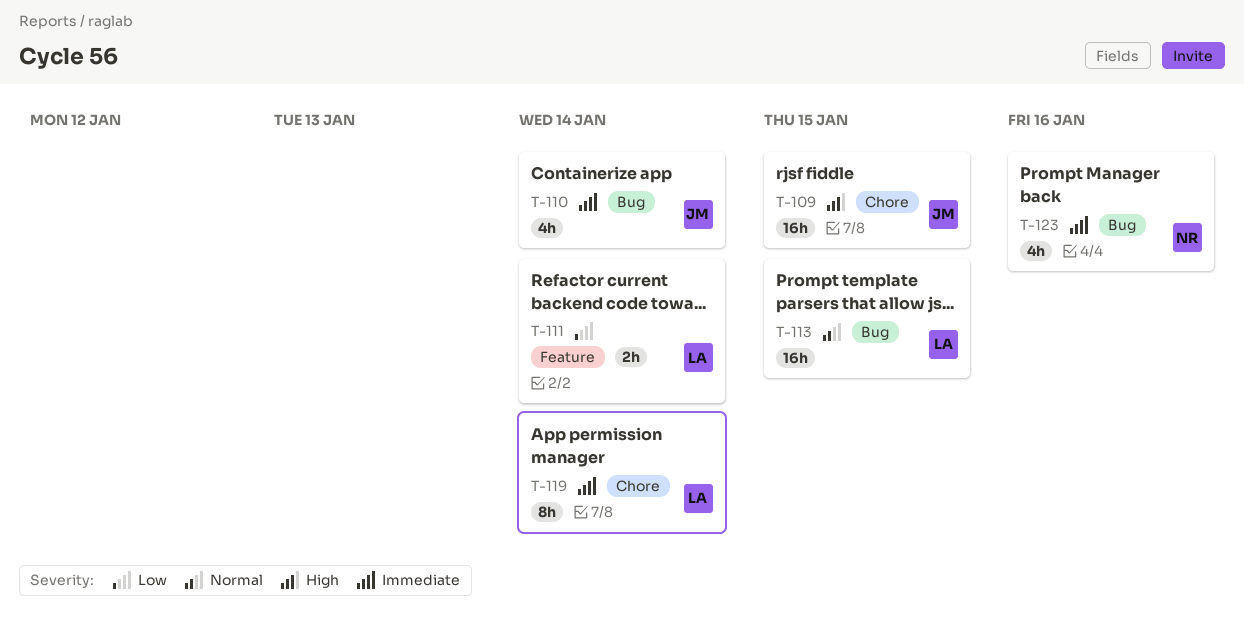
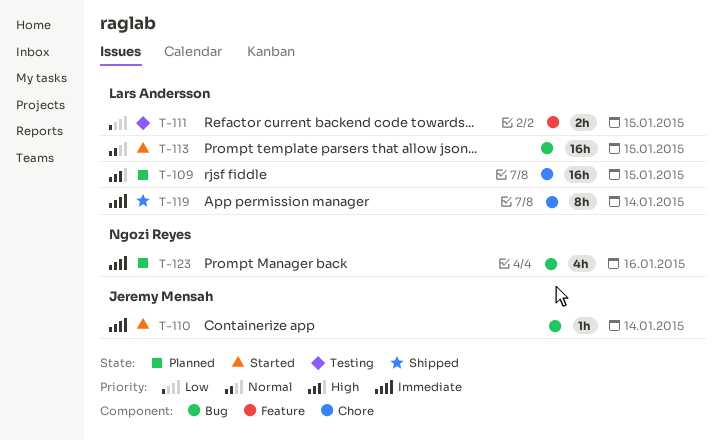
T-109, owner: Jeremy Mensah -> Lars Andersson
T-110, estimate: 4h -> 1h
T-111, due: Jan 14 -> Jan 15

